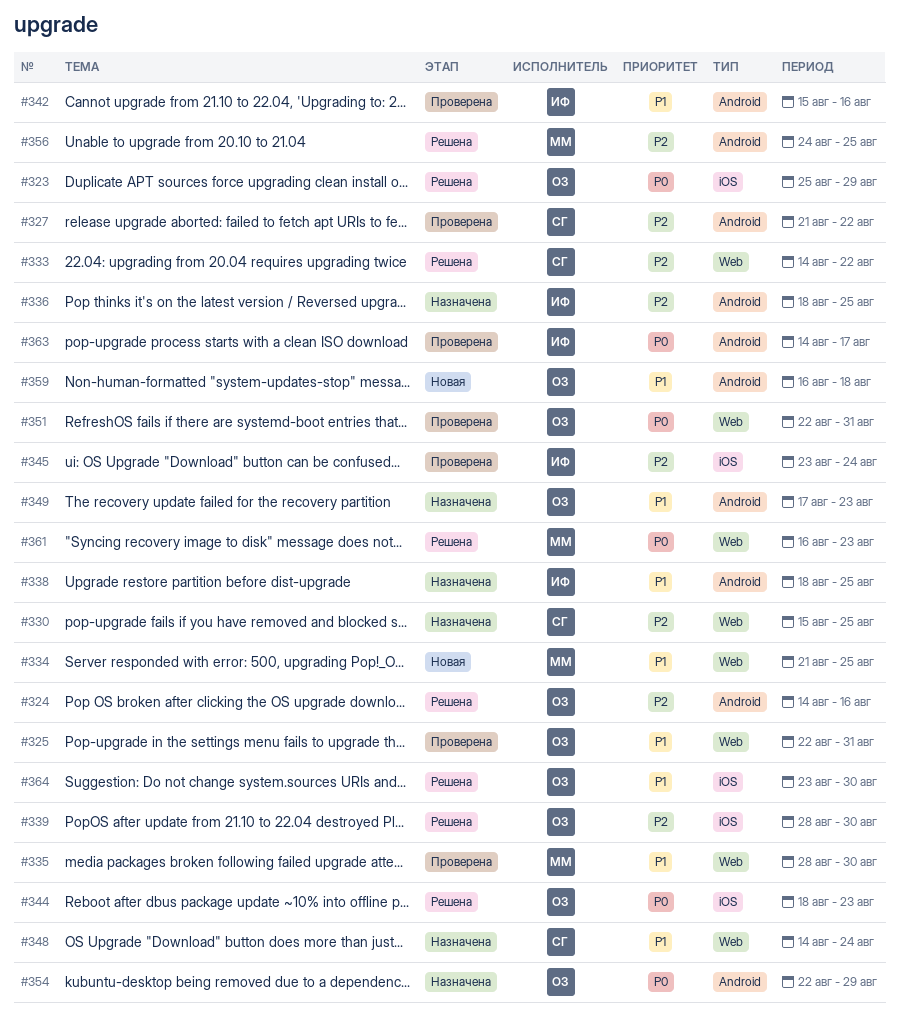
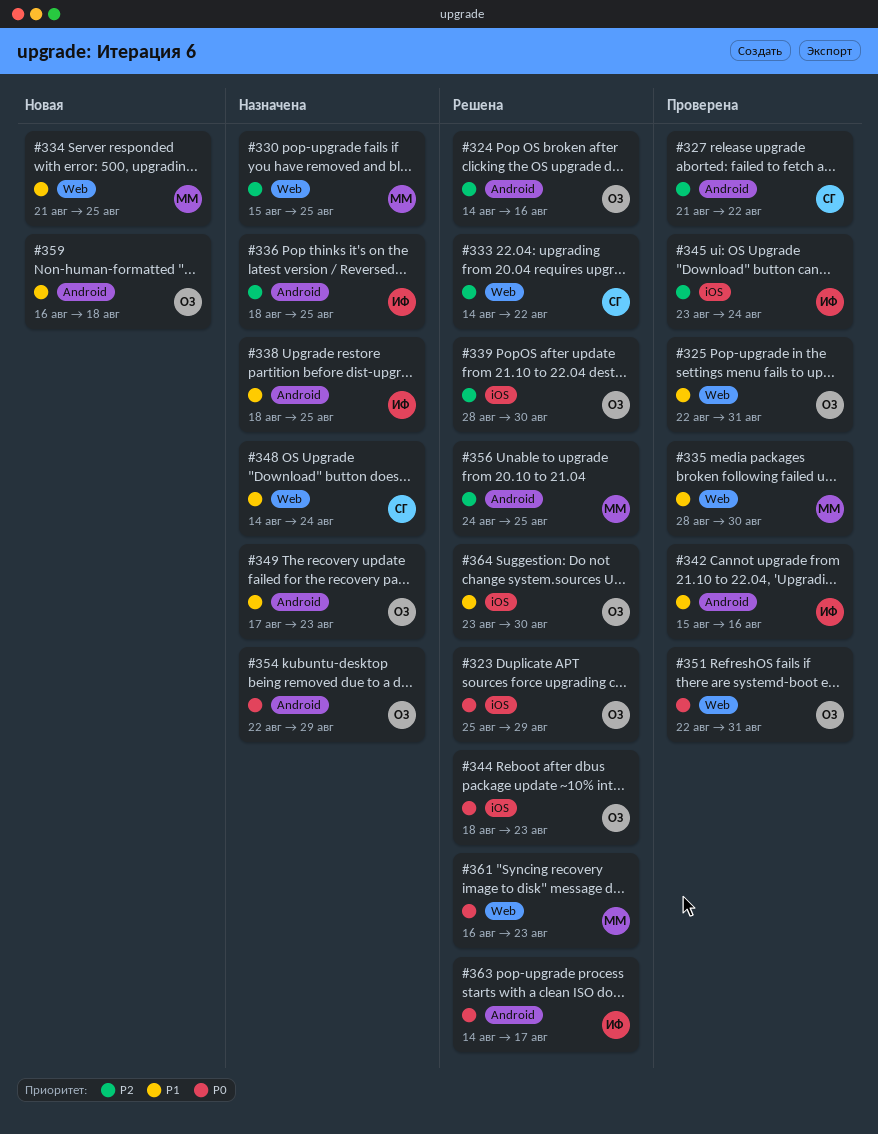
#330, owner: СГ -> ММ
#363, status: Проверена -> Решена

